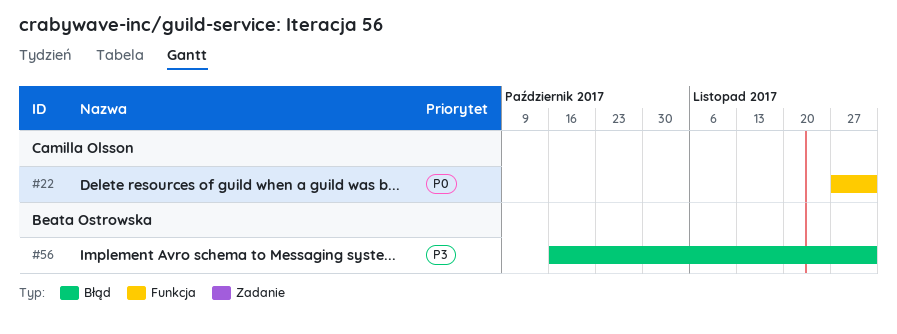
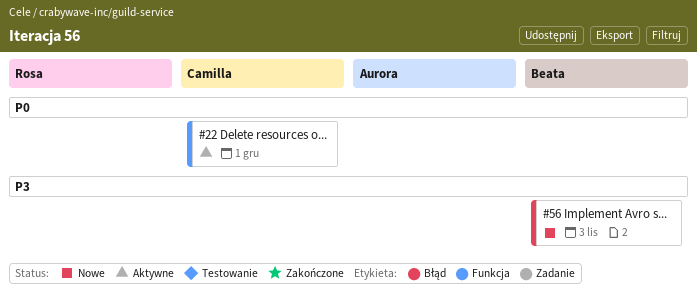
#56, due: Dec 1 -> Nov 3

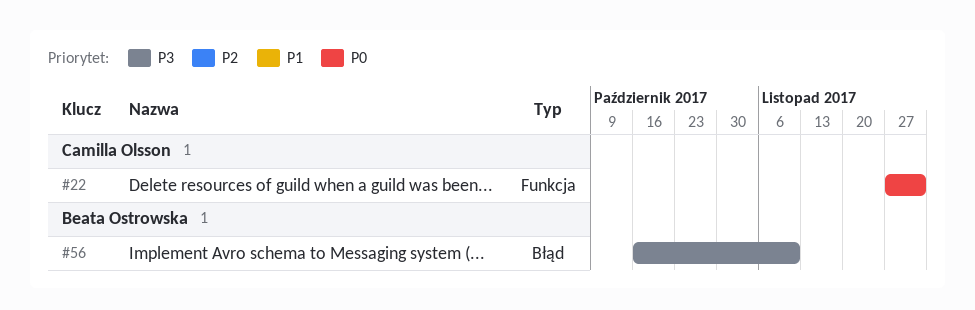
#56, due: Nov 3 -> Nov 10

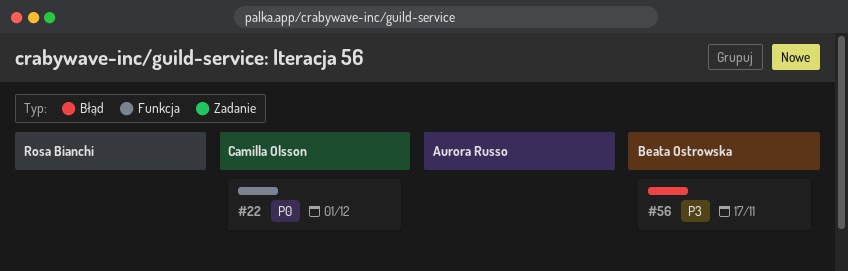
#56, due: Nov 10 -> Nov 17

